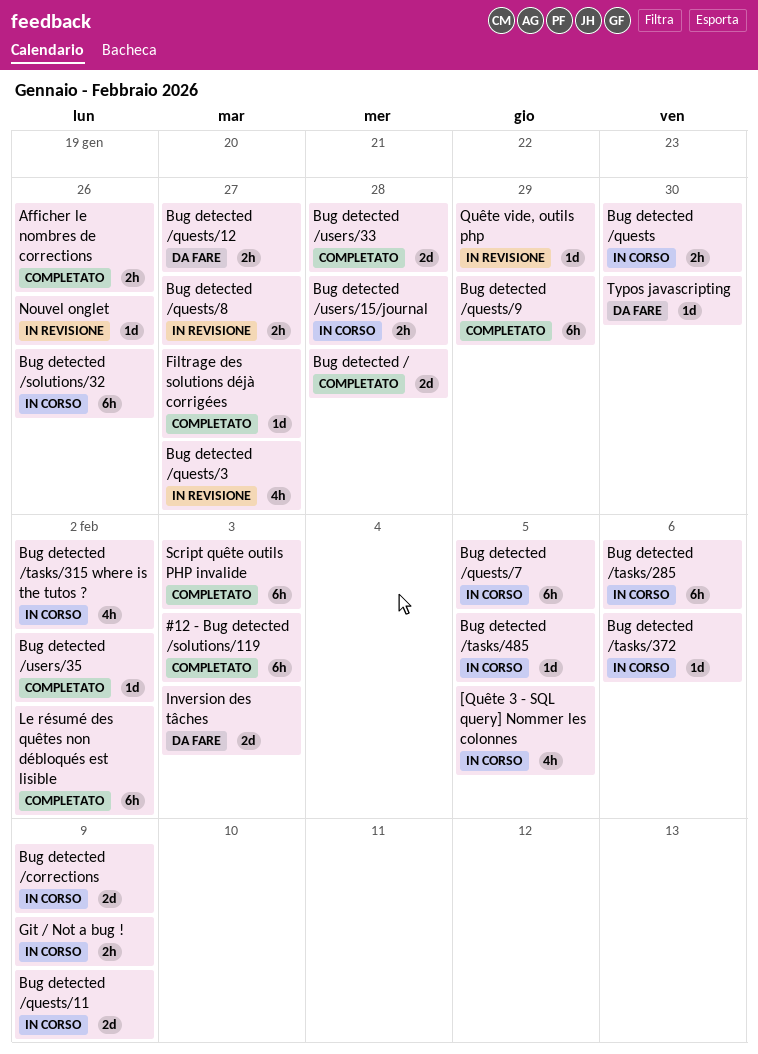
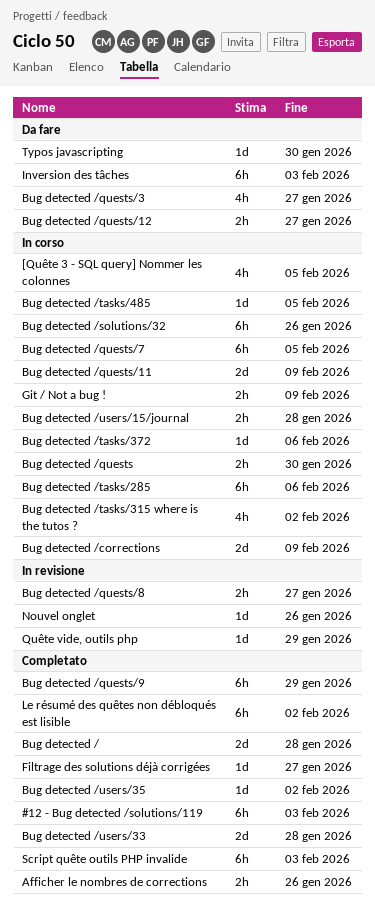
Bug detected /quests/3, status: In revisione -> Da fare
Inversion des tâches, estimate: 2d -> 6h

